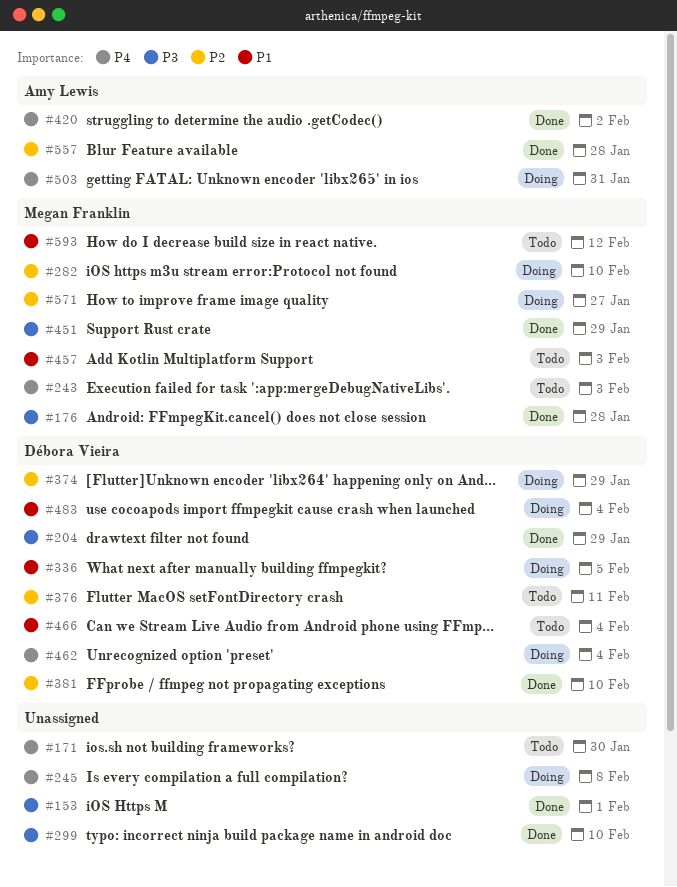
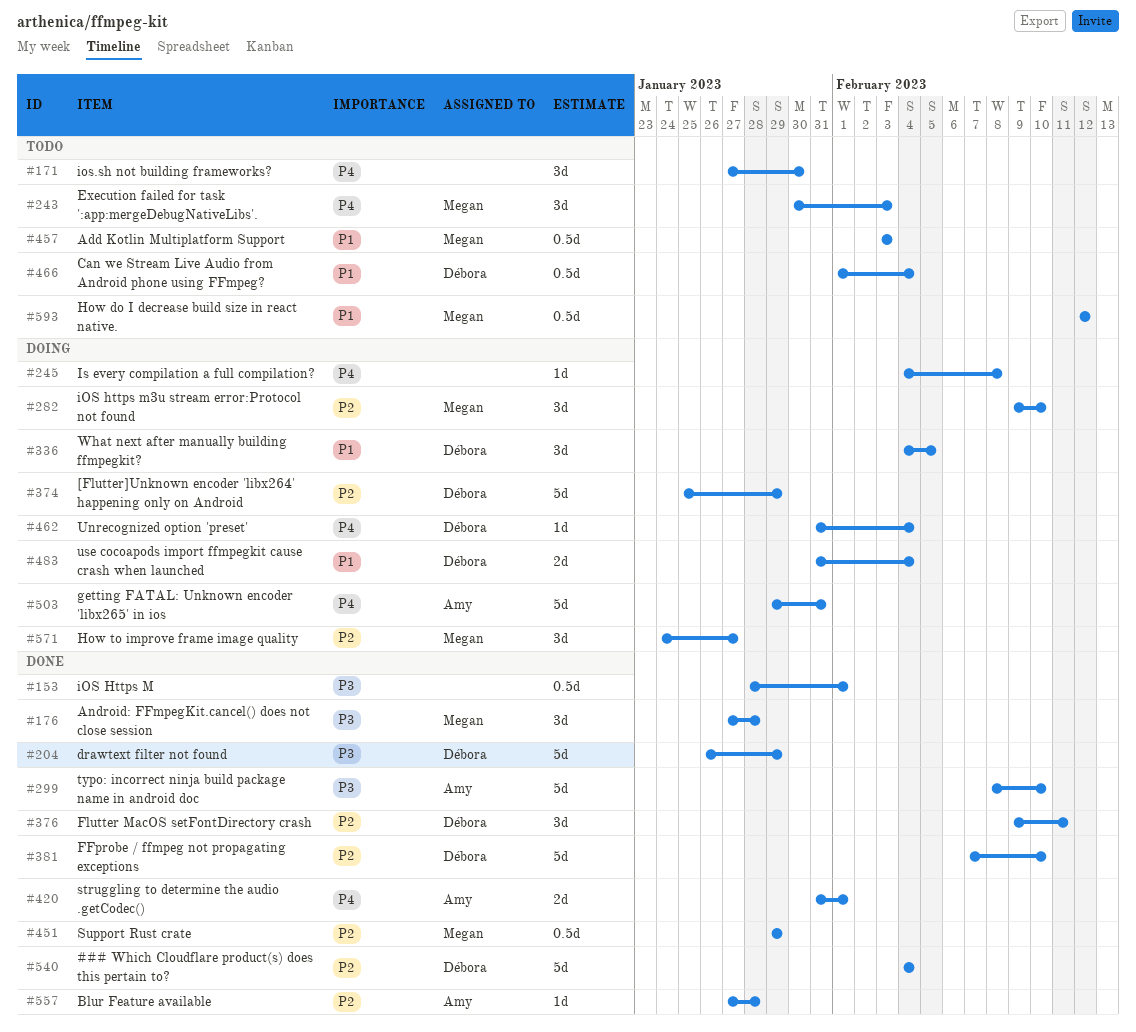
#299, owner: none -> Amy Lewis
#376, status: Todo -> Done
#420, due: Feb 2 -> Feb 1
#451, priority: P3 -> P2
#540: none -> present

